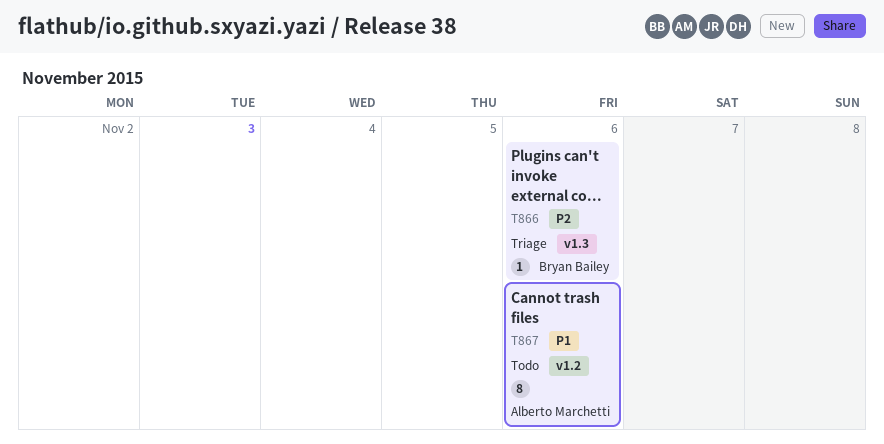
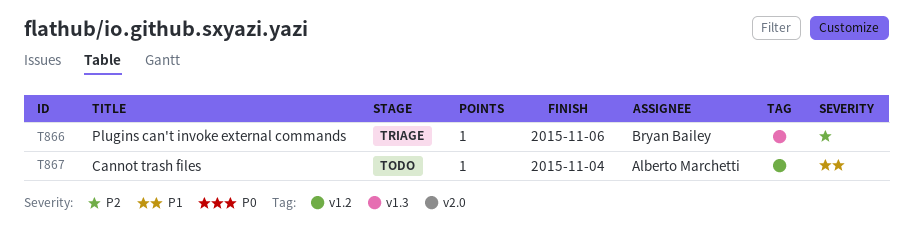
T867, estimate: 8 -> 1
T867, due: Nov 6 -> Nov 4

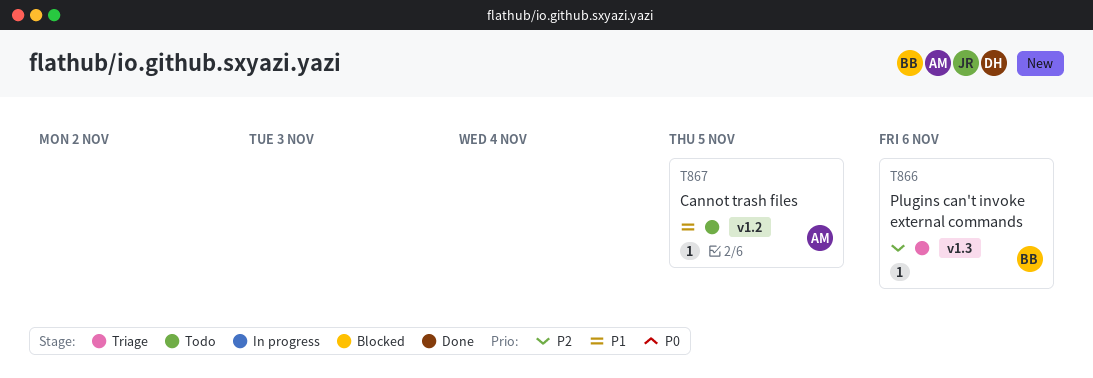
T867, due: Nov 4 -> Nov 5

